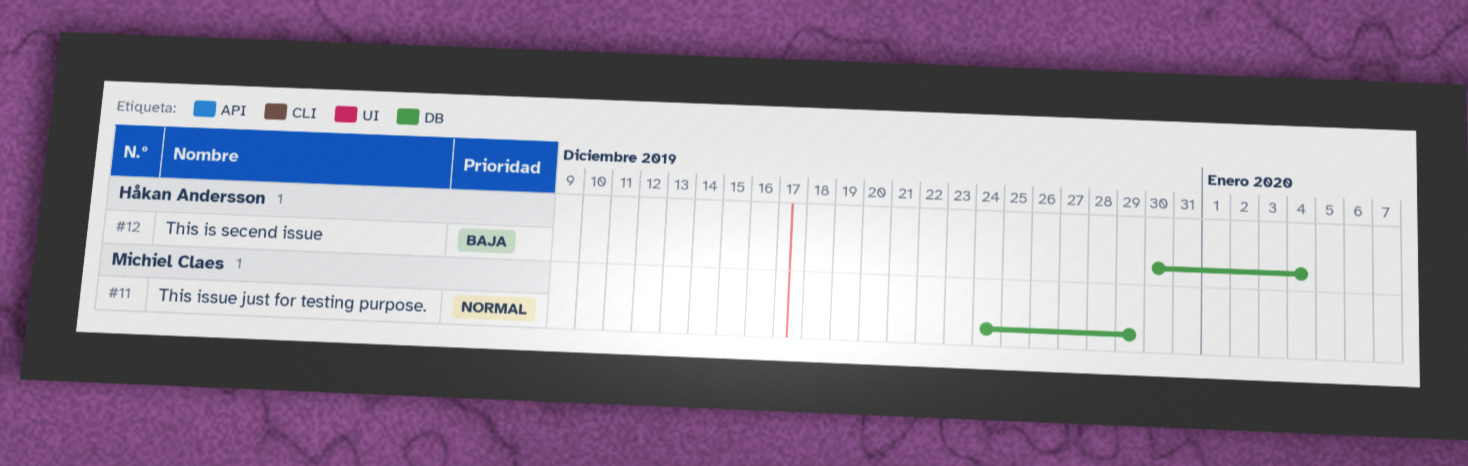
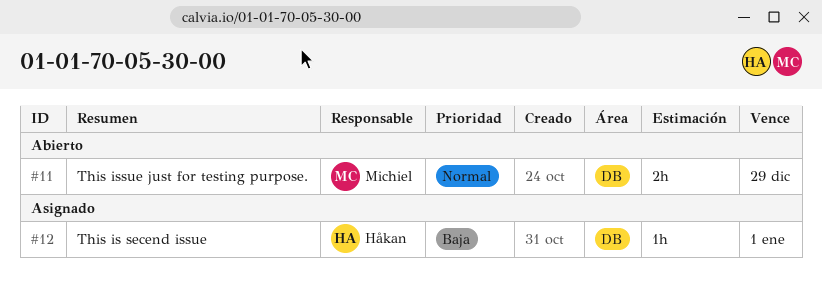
#12, due: Jan 4 -> Jan 1

